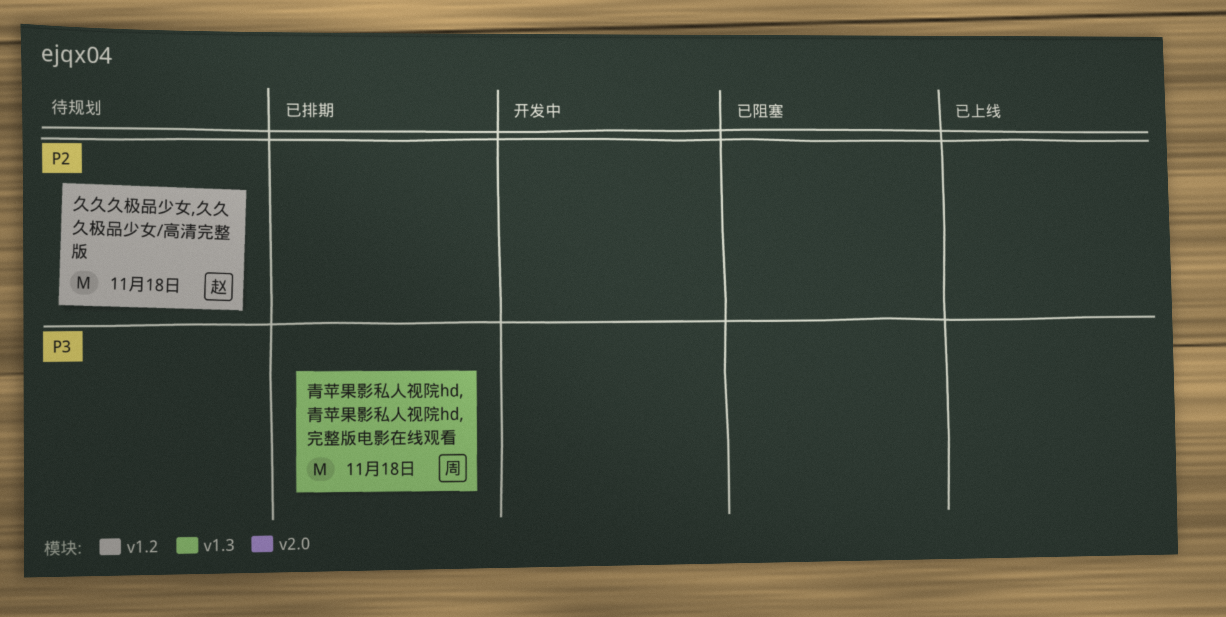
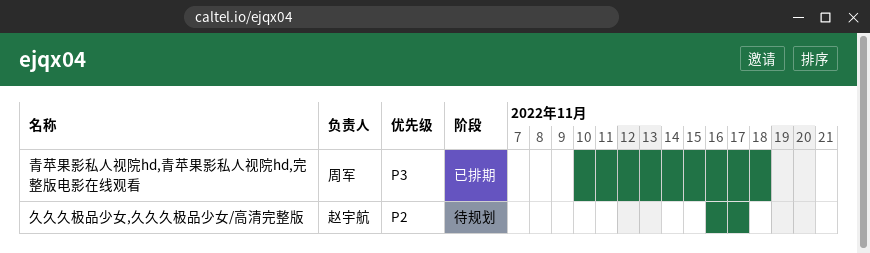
久久久极品少女,久久久极品少女/高清完整版, due: Nov 18 -> Nov 17

